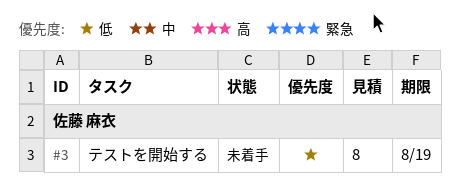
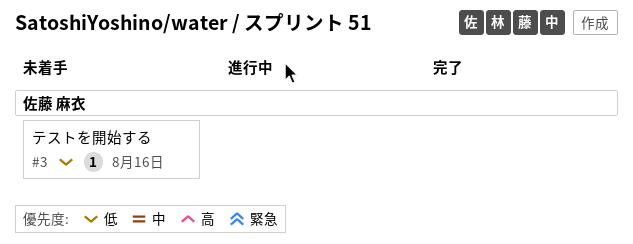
#3, estimate: 8 -> 1
#3, due: Aug 19 -> Aug 16

